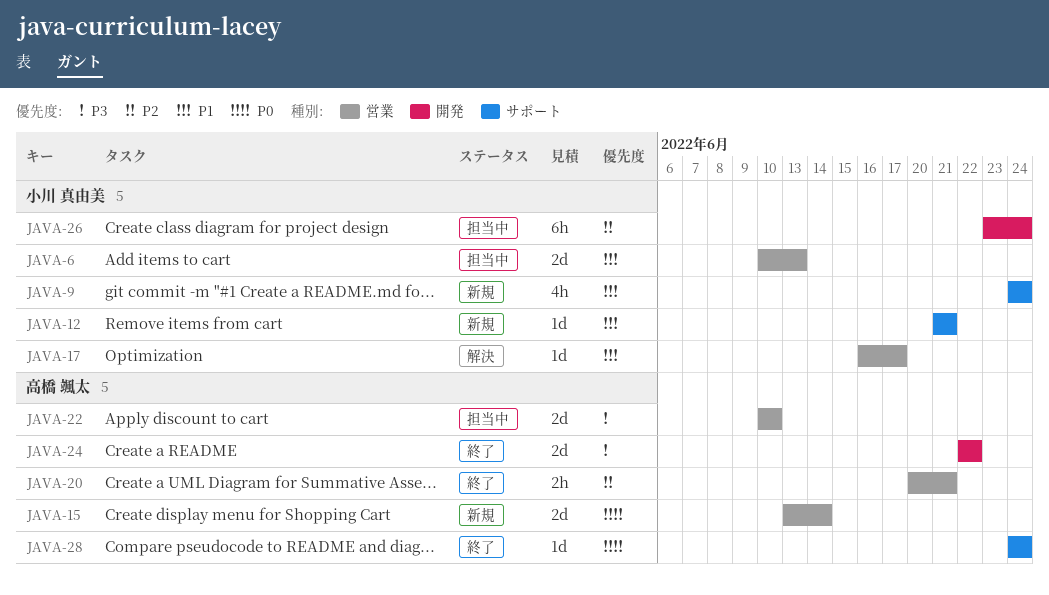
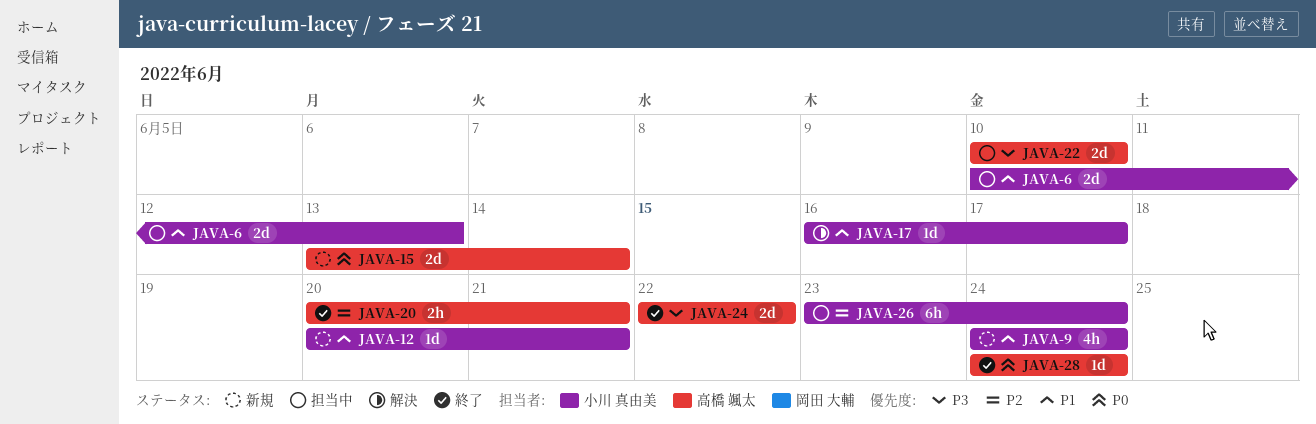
JAVA-12, start: Jun 21 -> Jun 20

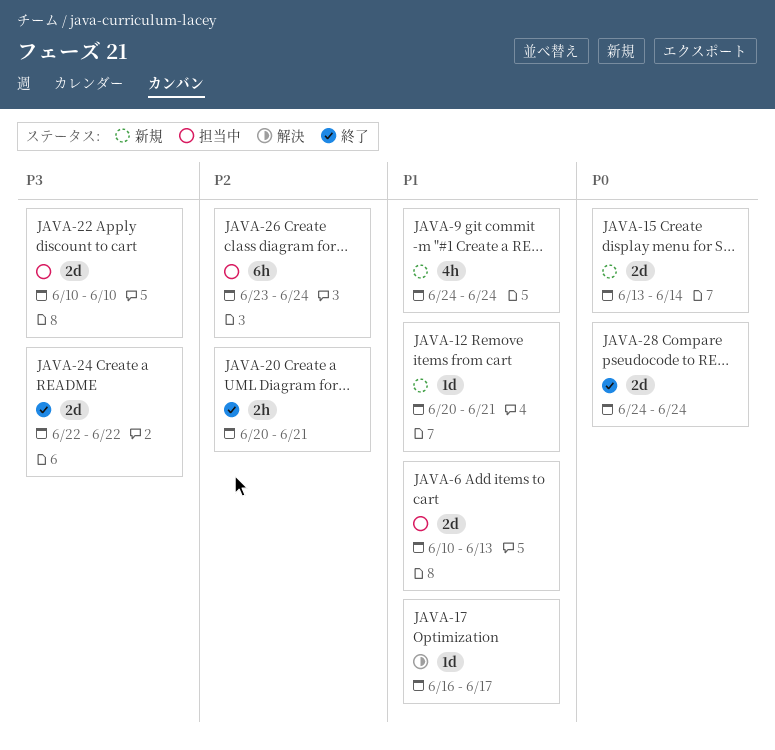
JAVA-28, estimate: 1d -> 2d

